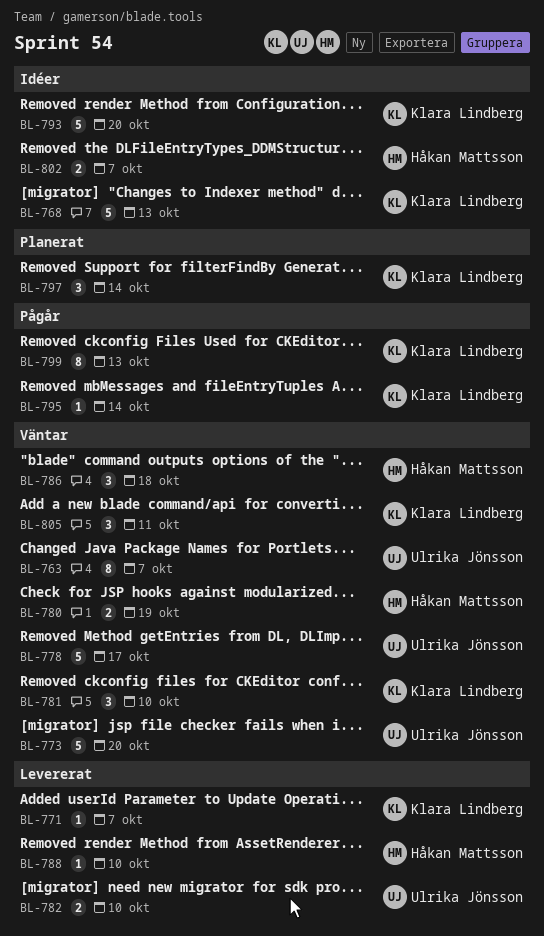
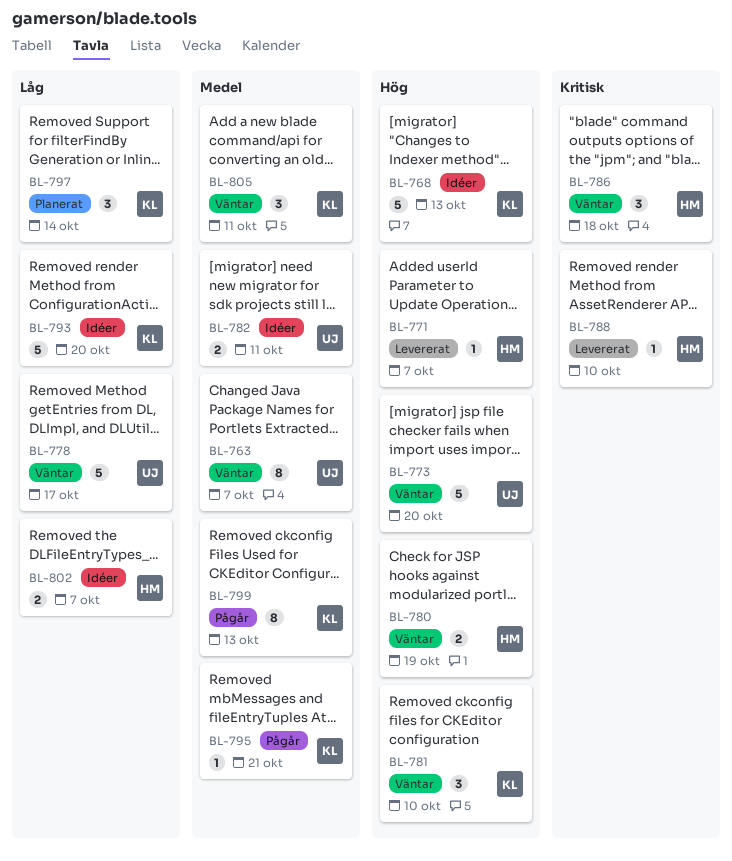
BL-771, owner: Klara Lindberg -> Håkan Mattsson
BL-782, status: Levererat -> Idéer
BL-782, due: Oct 10 -> Oct 11
BL-795, due: Oct 14 -> Oct 21

